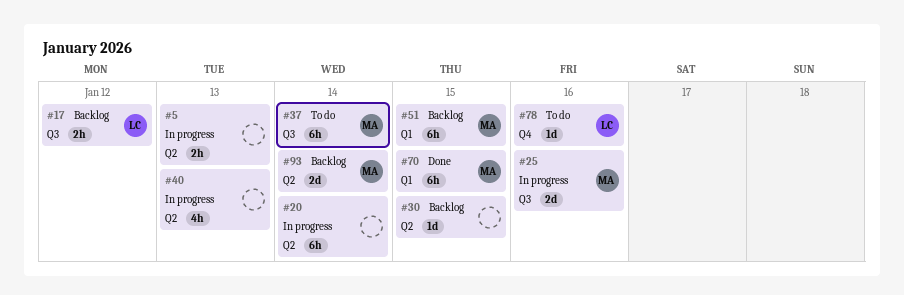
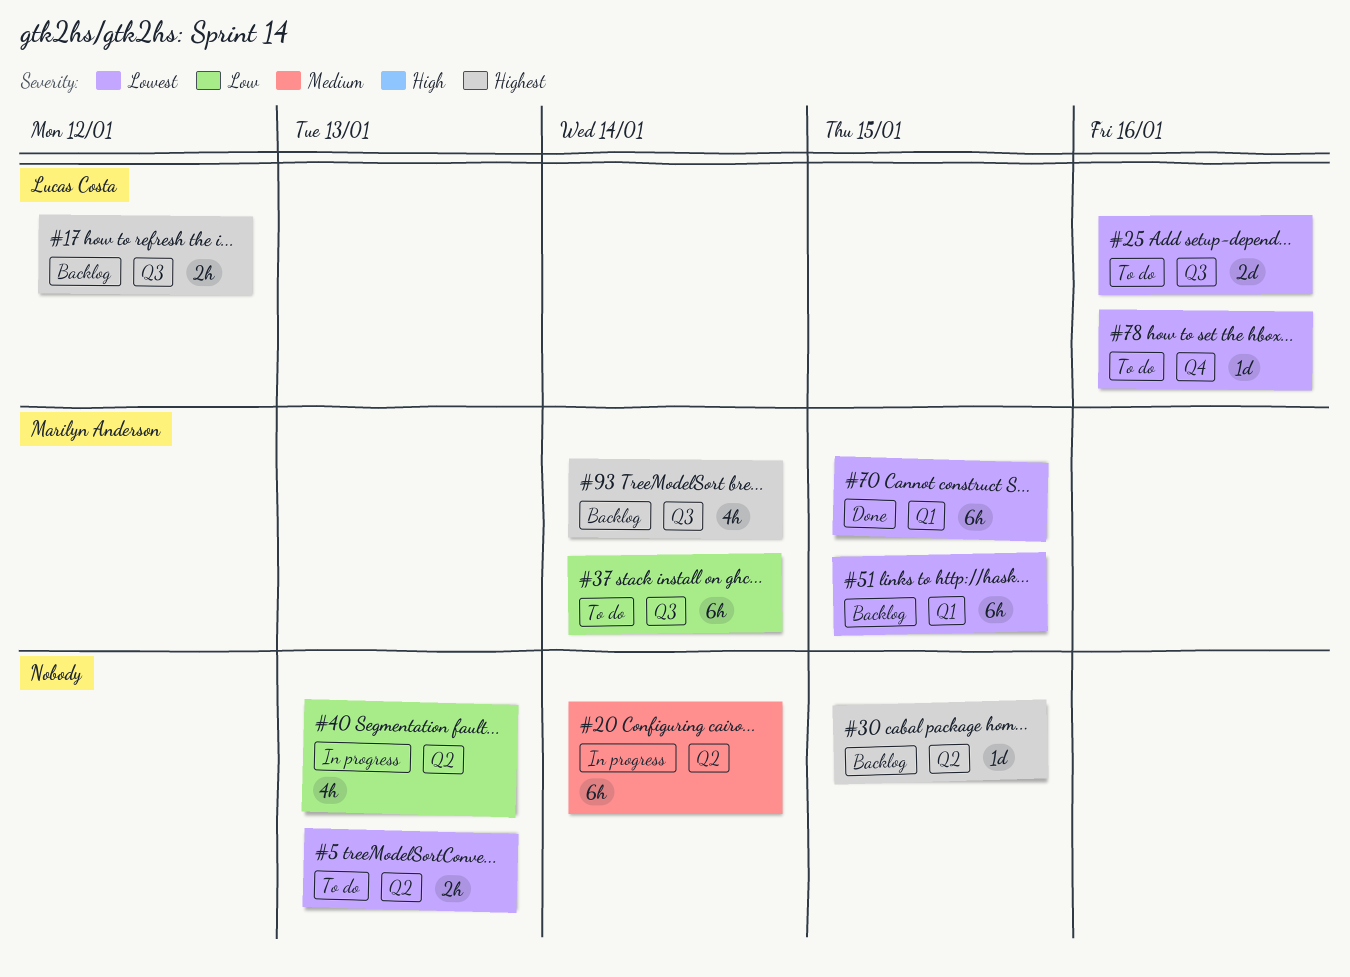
#5, status: In progress -> To do
#25, status: In progress -> To do
#25, owner: Marilyn Anderson -> Lucas Costa
#93, label: Q2 -> Q3
#93, estimate: 2d -> 4h

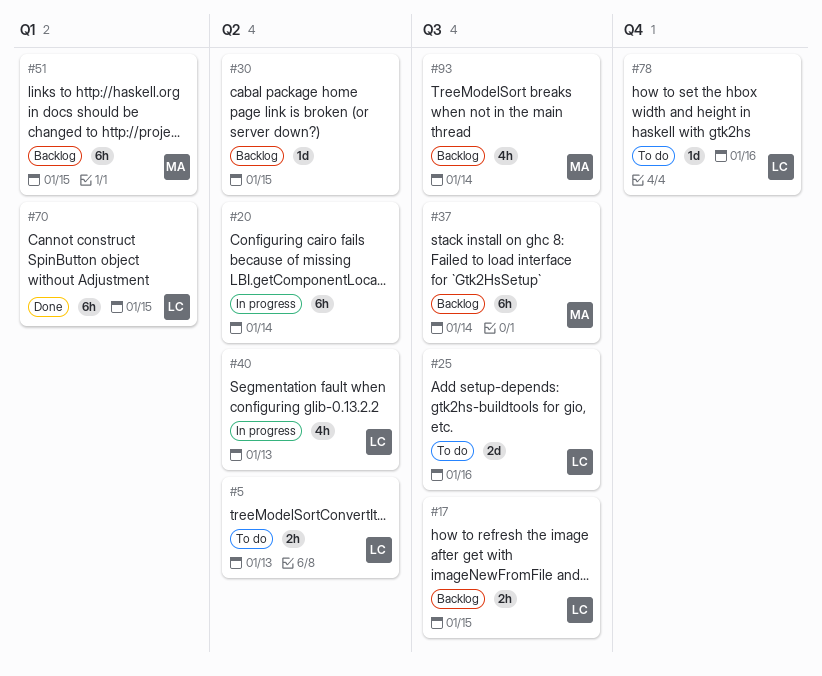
#5, owner: none -> Lucas Costa
#17, due: Jan 12 -> Jan 15
#37, status: To do -> Backlog
#40, owner: none -> Lucas Costa
#70, owner: Marilyn Anderson -> Lucas Costa

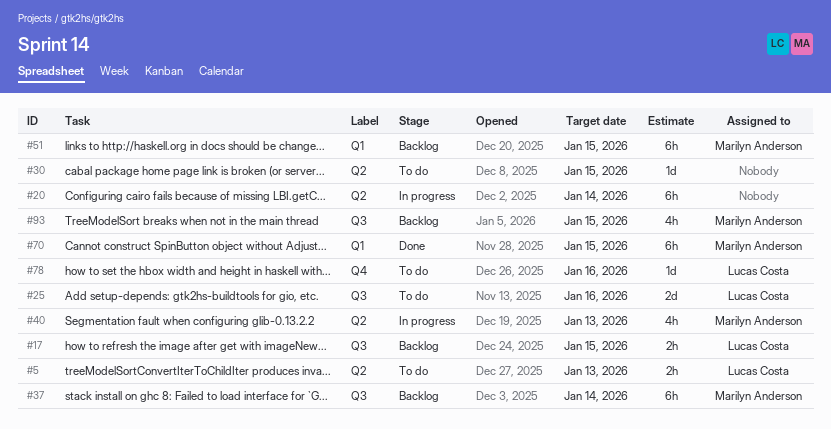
#30, status: Backlog -> To do
#40, owner: Lucas Costa -> Marilyn Anderson
#70, owner: Lucas Costa -> Marilyn Anderson
#93, due: Jan 14 -> Jan 15

